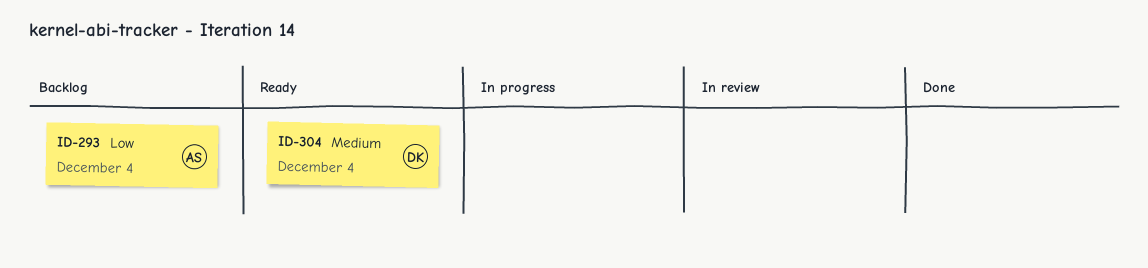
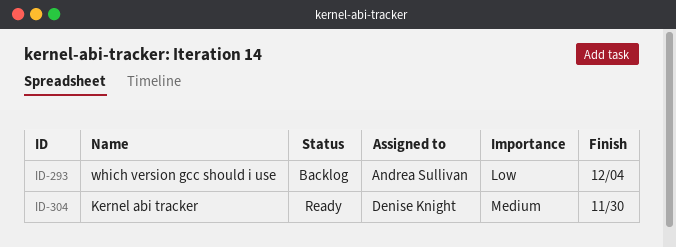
ID-304, due: Dec 4 -> Nov 30

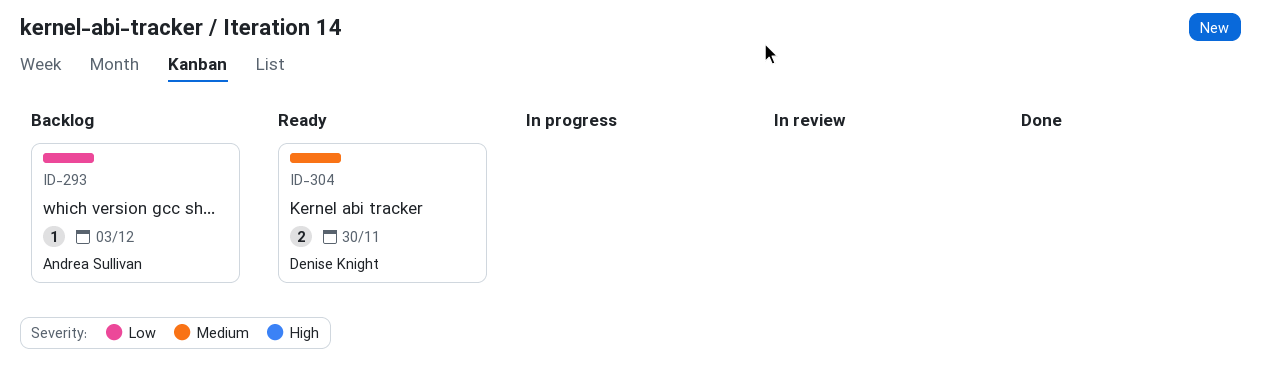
ID-293, due: Dec 4 -> Dec 3

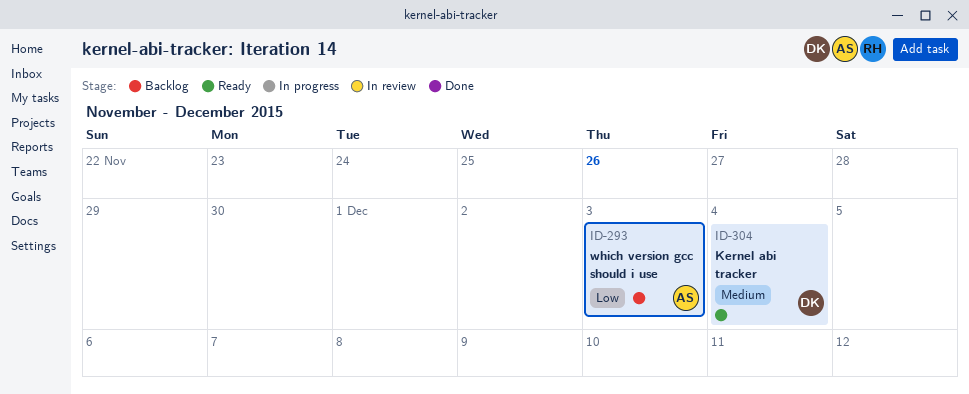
ID-304, due: Nov 30 -> Dec 4

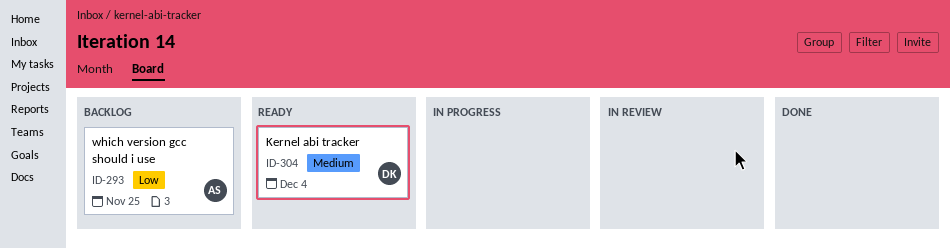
ID-293, due: Dec 3 -> Nov 25

